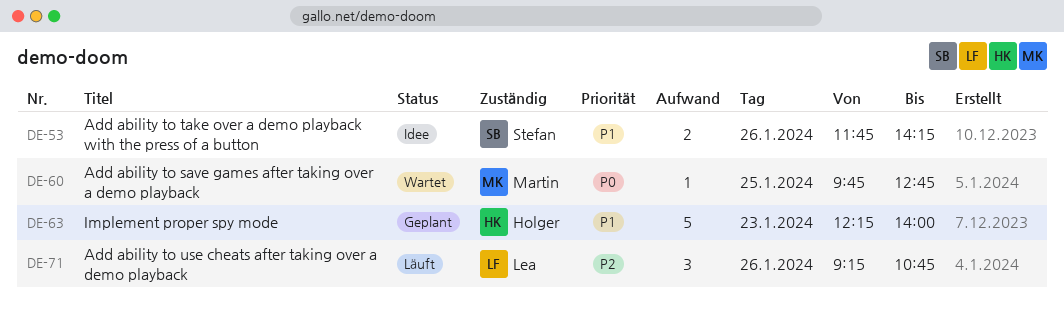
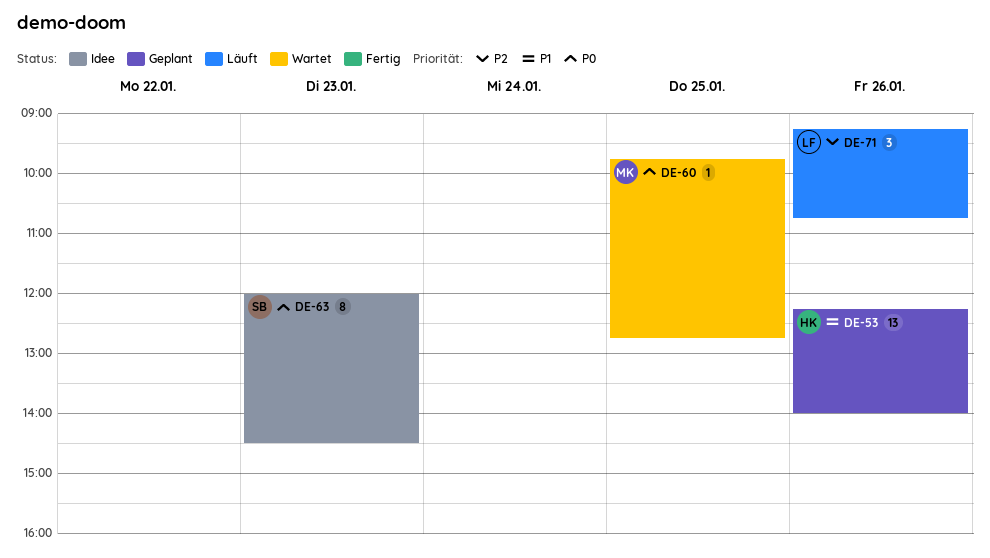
DE-53, status: Idee -> Geplant
DE-53, owner: Stefan -> Holger
DE-53, estimate: 2 -> 13
DE-53, begins: 11:45 -> 12:15
DE-53, ends: 14:15 -> 14:00
DE-63, status: Geplant -> Idee
DE-63, owner: Holger -> Stefan
DE-63, priority: P1 -> P0
DE-63, estimate: 5 -> 8
DE-63, begins: 12:15 -> 12:00
DE-63, ends: 14:00 -> 14:30

